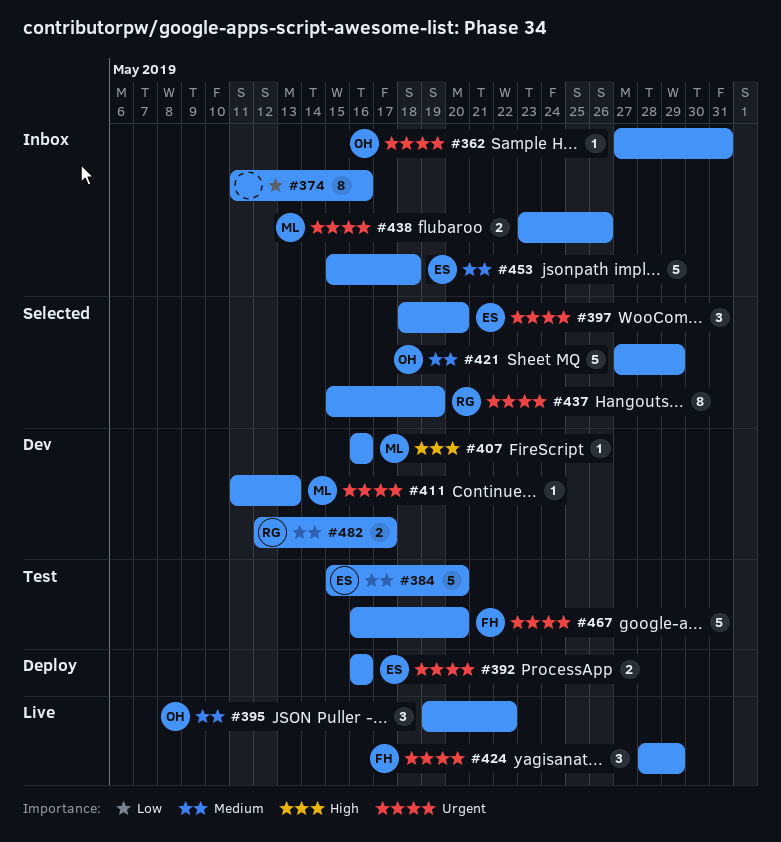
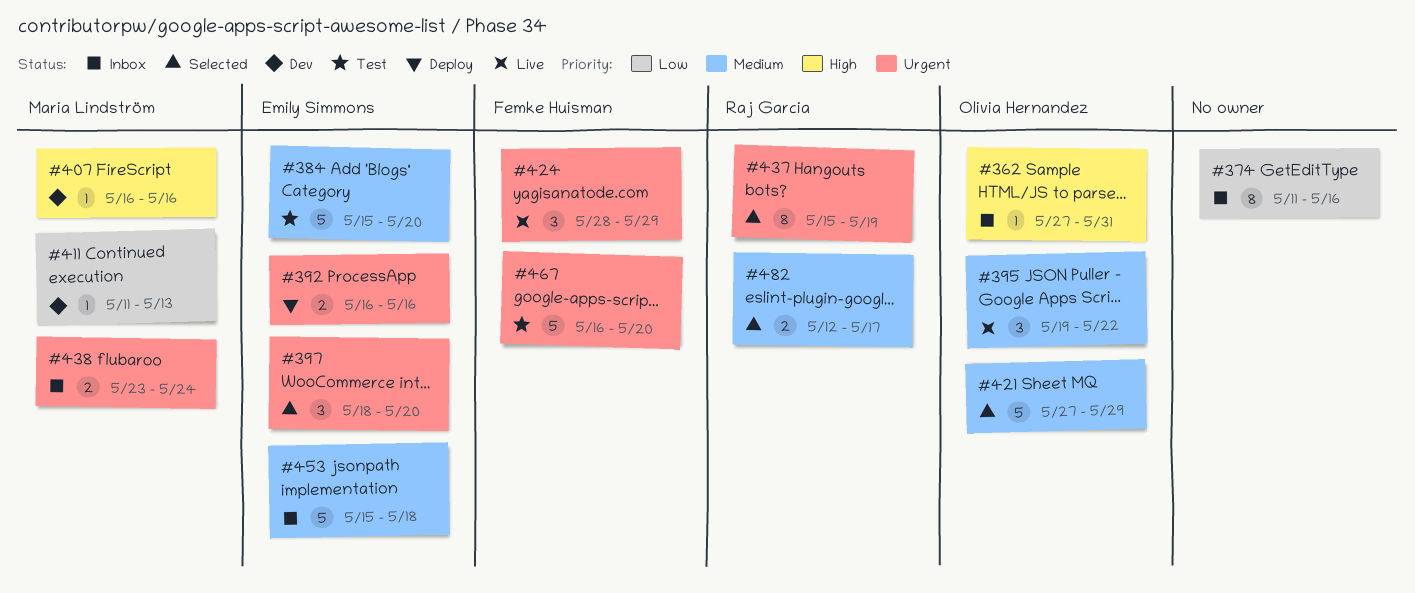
#362, priority: Urgent -> High
#411, priority: Urgent -> Low
#438, due: May 26 -> May 24
#482, status: Dev -> Selected

